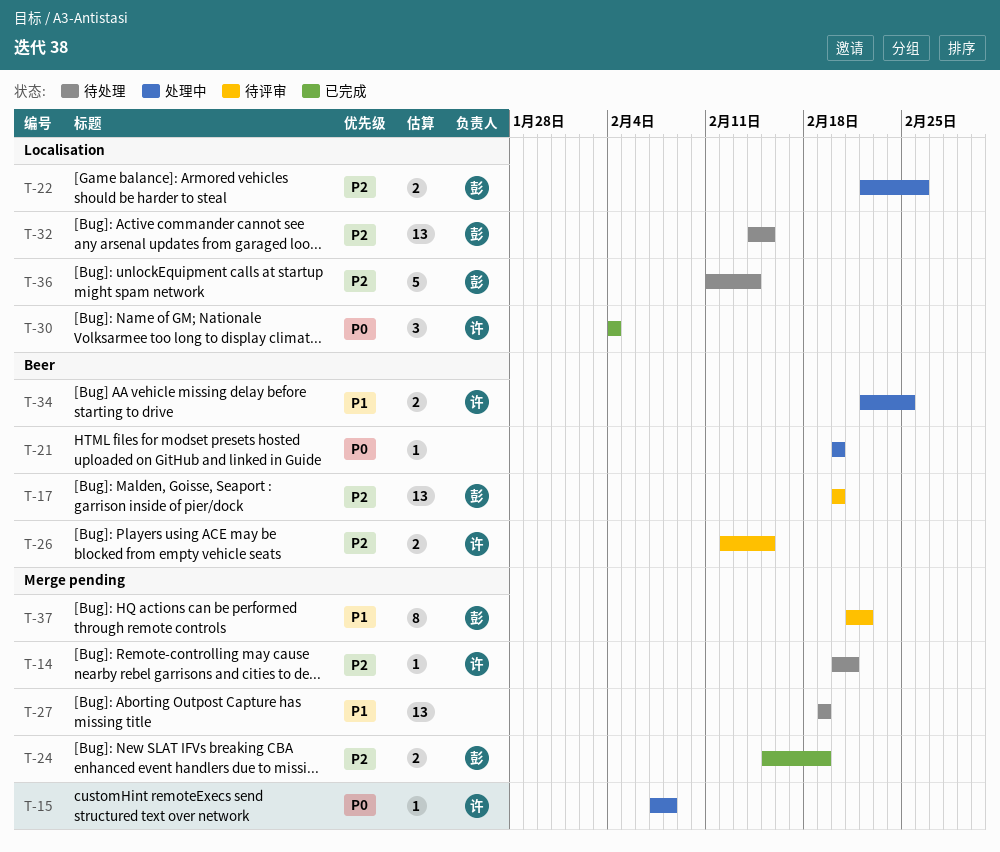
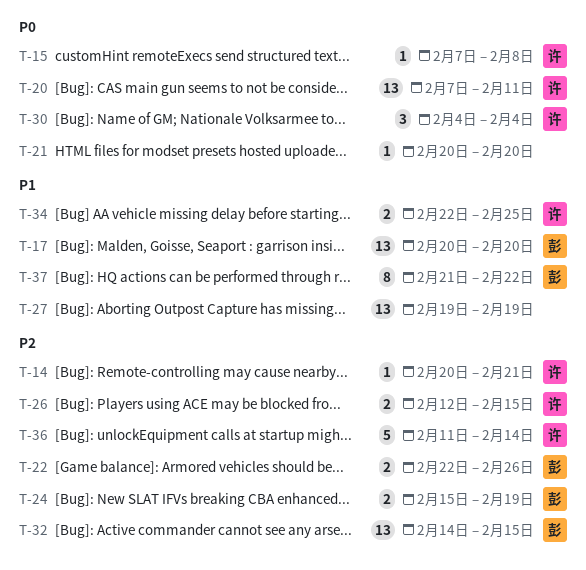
T-17, priority: P2 -> P1
T-20: none -> present
T-36, owner: 彭 -> 许

